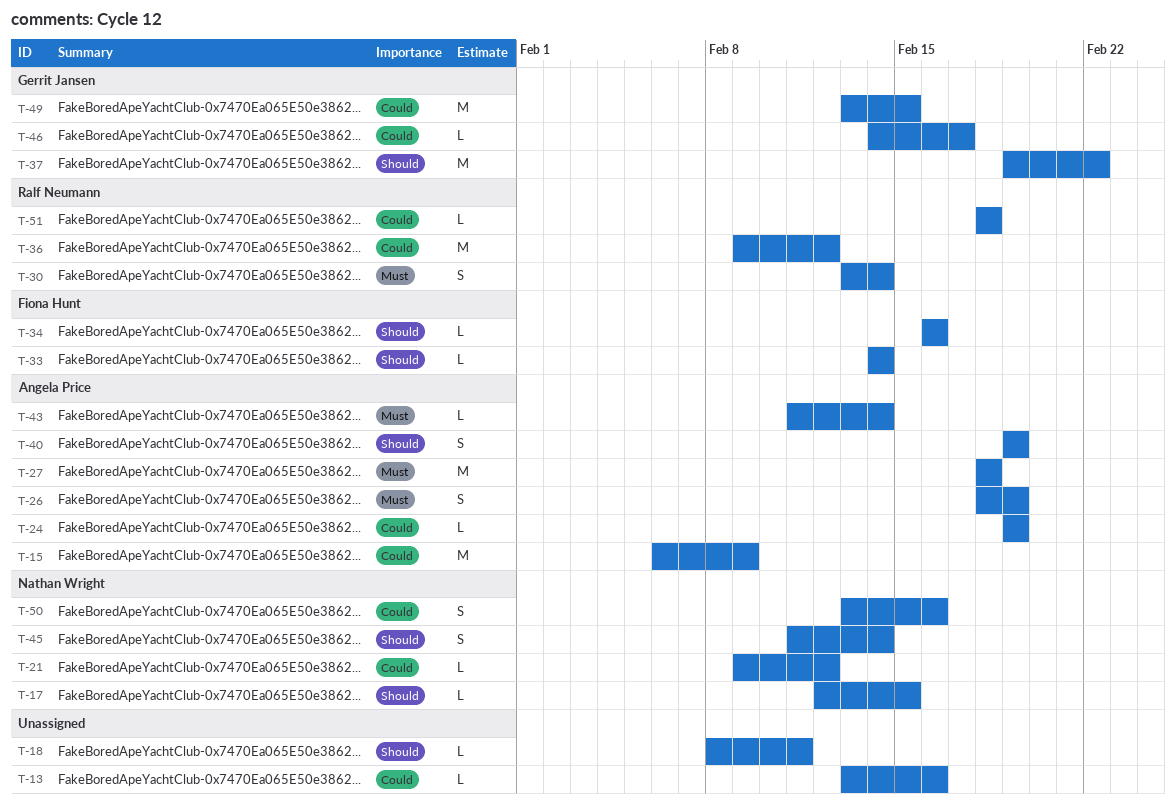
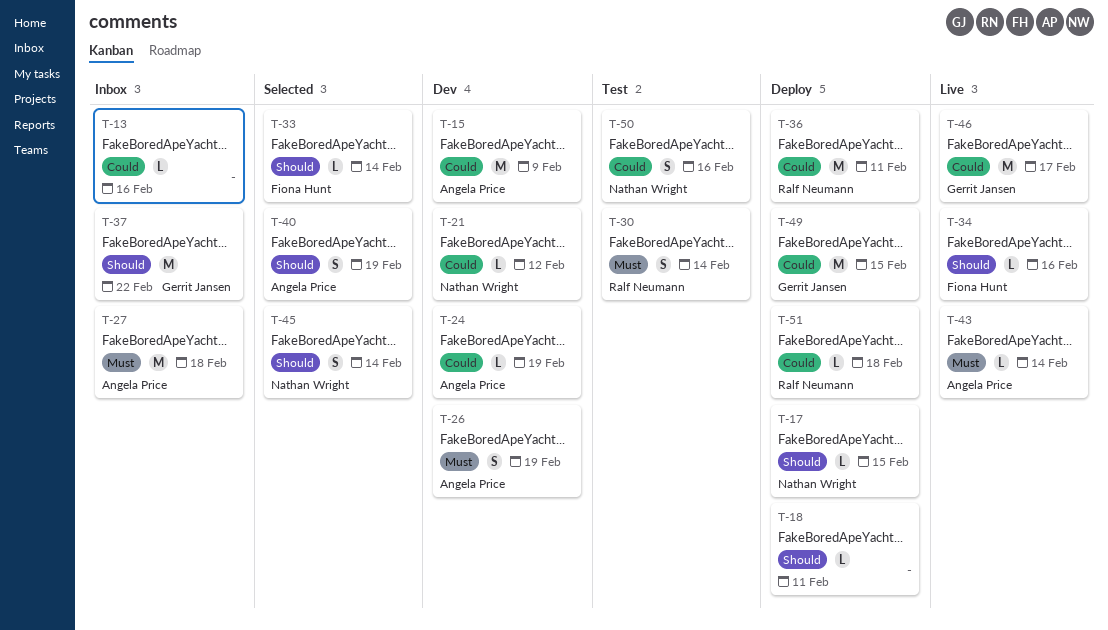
T-36, due: Feb 12 -> Feb 11
T-46, estimate: L -> M

